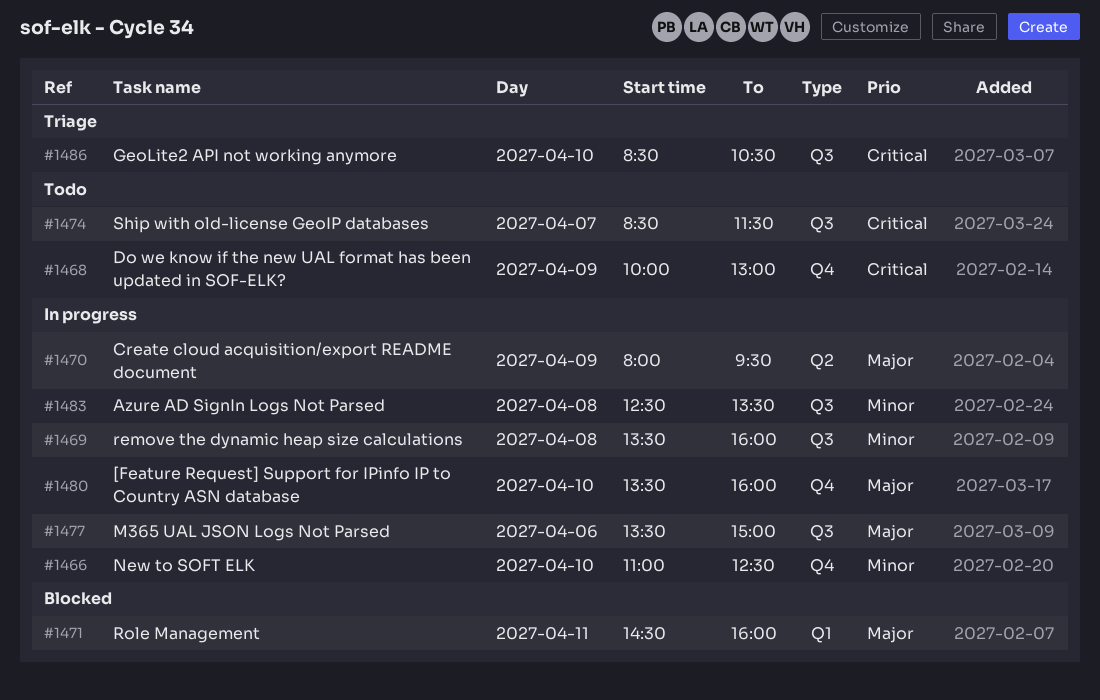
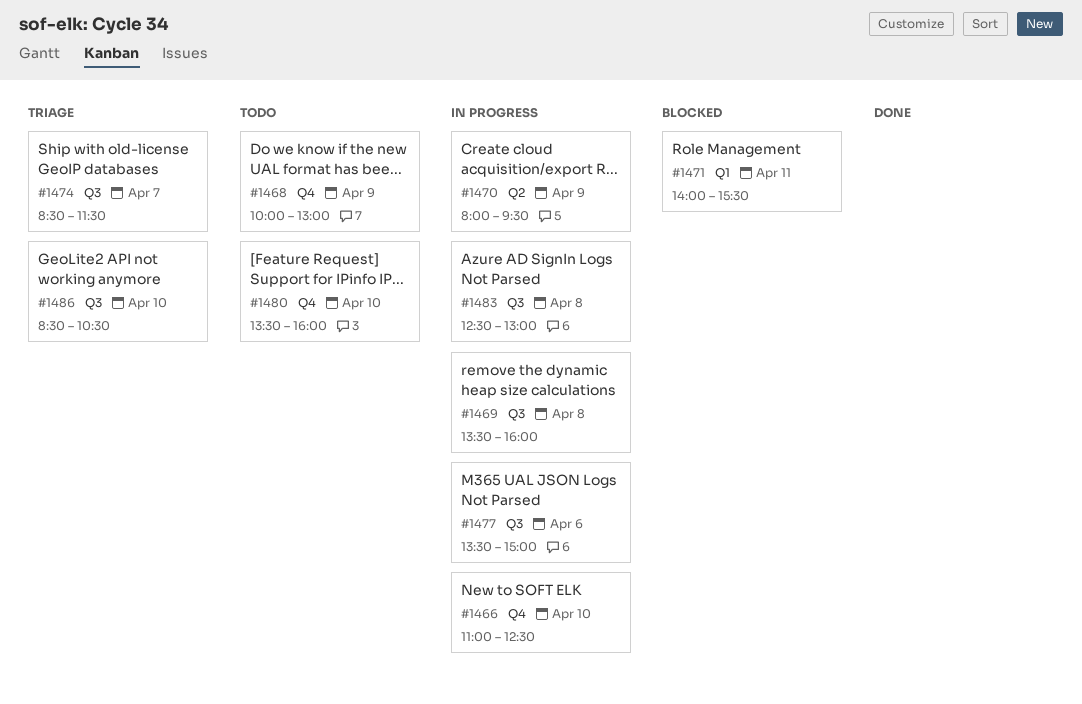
#1471, begins: 14:30 -> 14:00
#1471, ends: 16:00 -> 15:30
#1474, status: Todo -> Triage
#1480, status: In progress -> Todo
#1483, ends: 13:30 -> 13:00

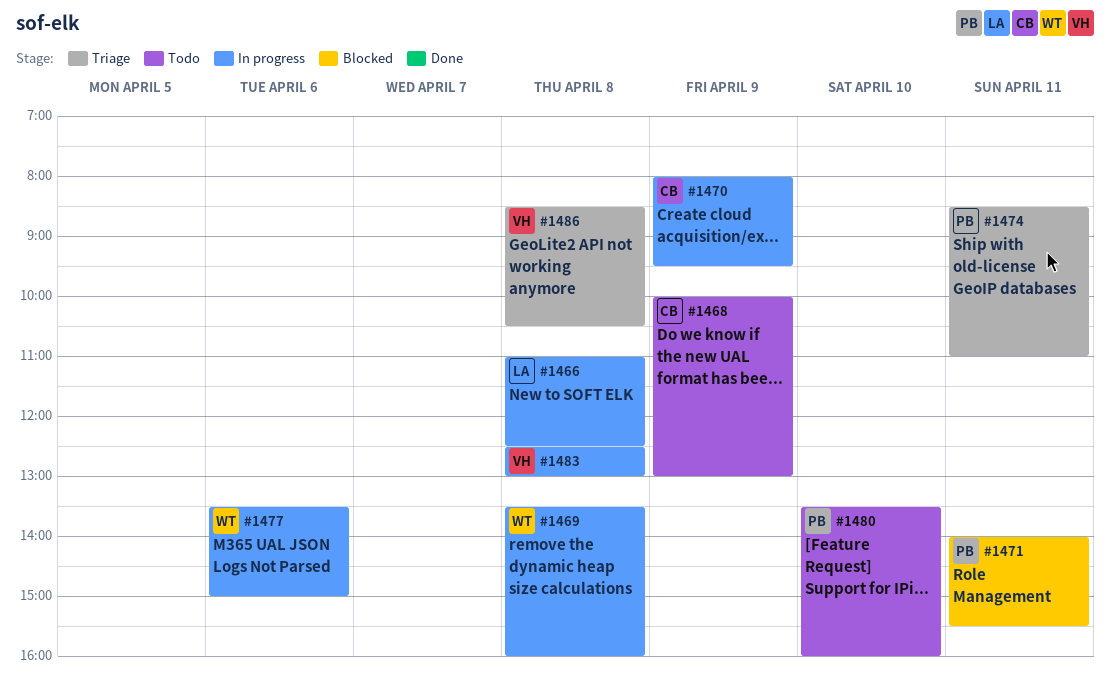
#1466, day: Apr 10 -> Apr 8
#1474, day: Apr 7 -> Apr 11
#1474, ends: 11:30 -> 11:00
#1486, day: Apr 10 -> Apr 8

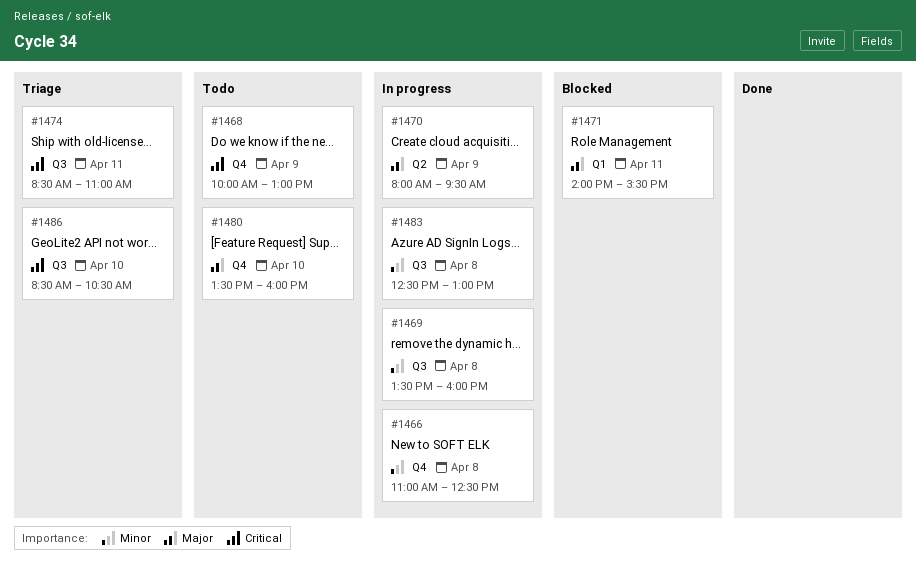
#1477: present -> none
#1486, day: Apr 8 -> Apr 10

